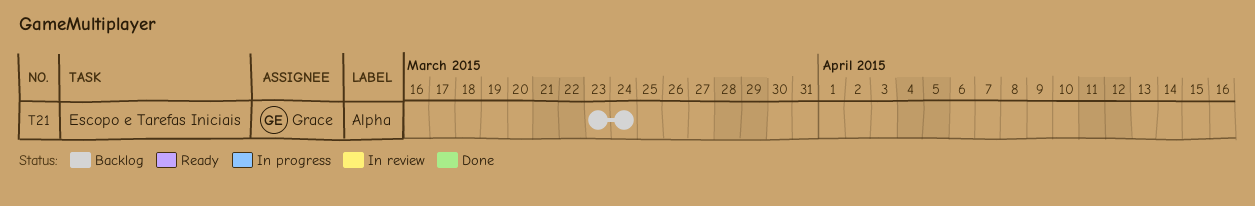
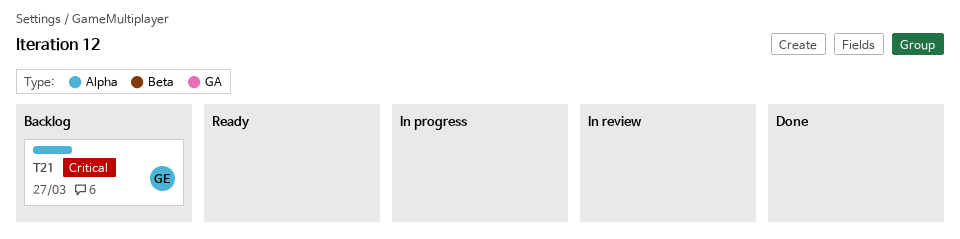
T21, due: Mar 24 -> Mar 27

